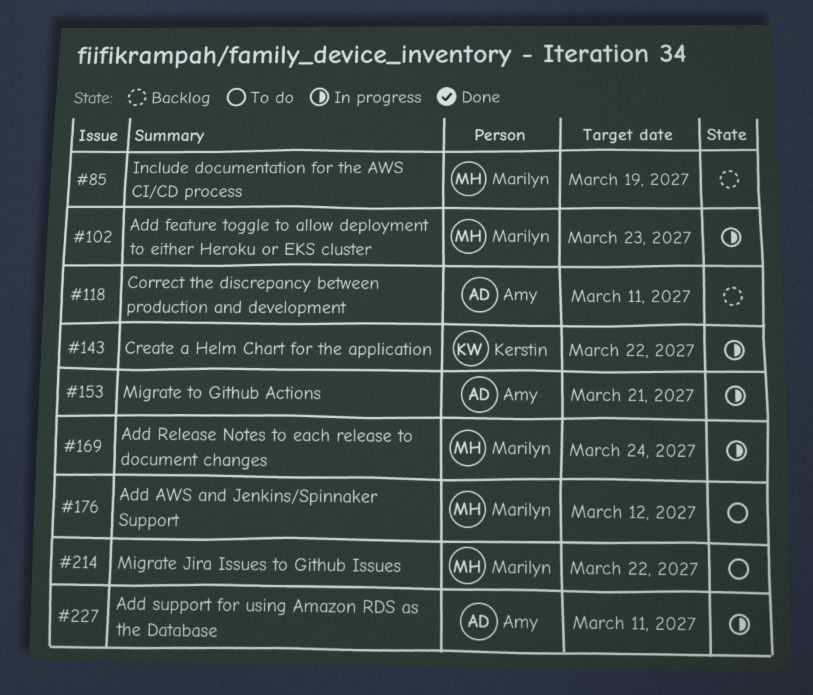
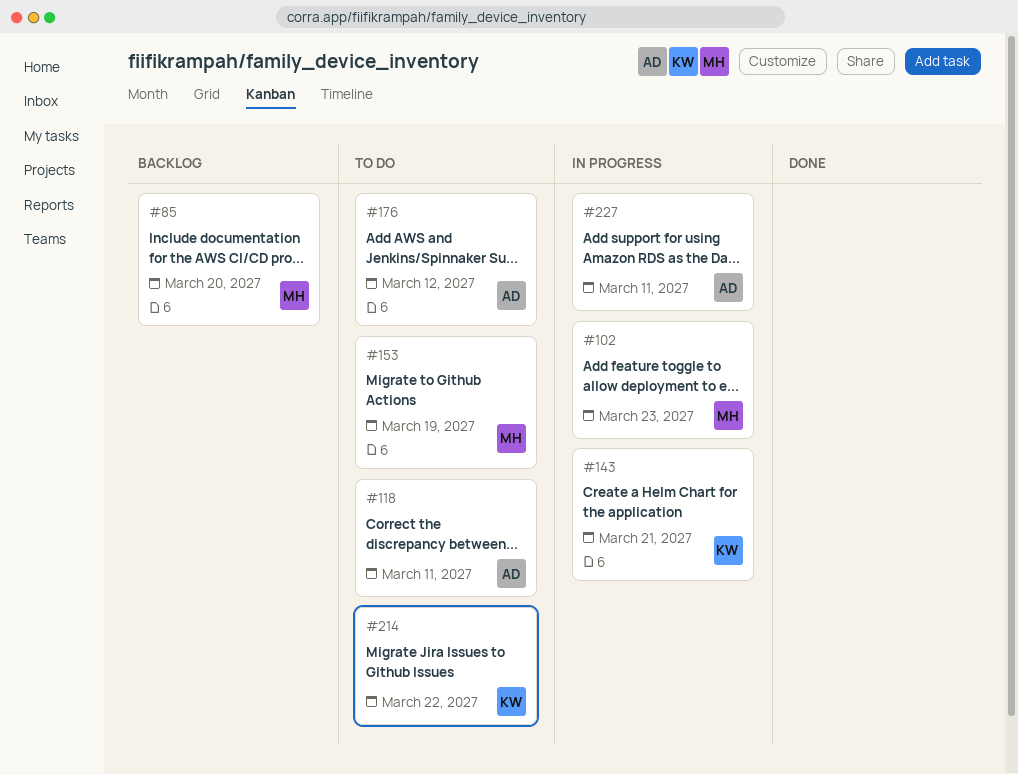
#85, due: Mar 19 -> Mar 20
#118, status: Backlog -> To do
#143, due: Mar 22 -> Mar 21
#153, status: In progress -> To do
#153, owner: Amy -> Marilyn
#153, due: Mar 21 -> Mar 19
#169: present -> none
#176, owner: Marilyn -> Amy
#214, owner: Marilyn -> Kerstin

